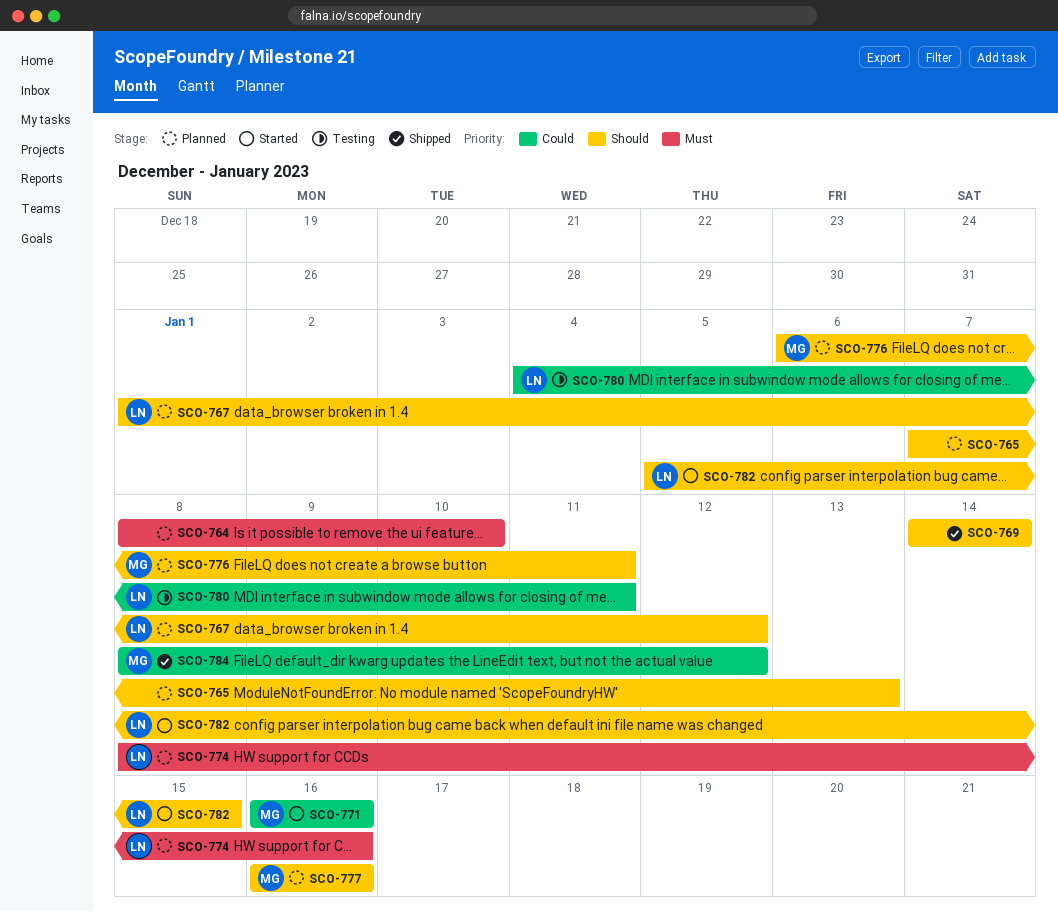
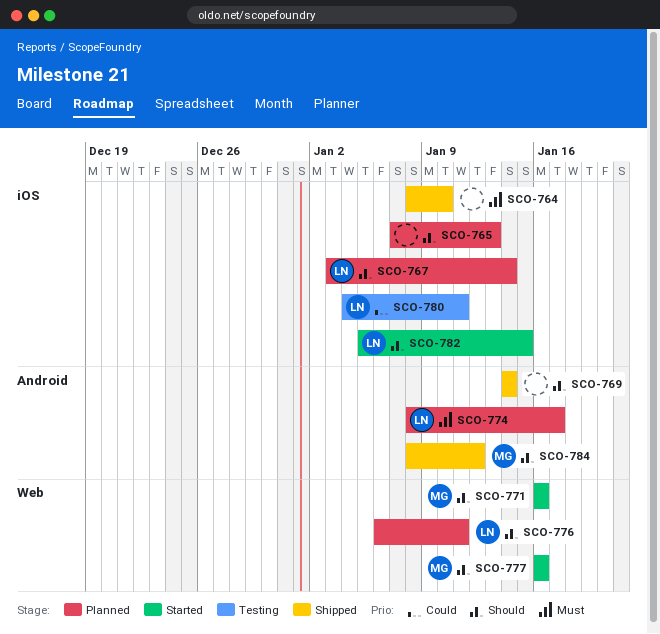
SCO-764, status: Planned -> Shipped
SCO-767, start: Jan 1 -> Jan 3
SCO-767, due: Jan 12 -> Jan 14
SCO-771, priority: Could -> Should
SCO-774, due: Jan 16 -> Jan 17
SCO-776, owner: MG -> LN
SCO-777, status: Planned -> Started
SCO-784, priority: Could -> Should

